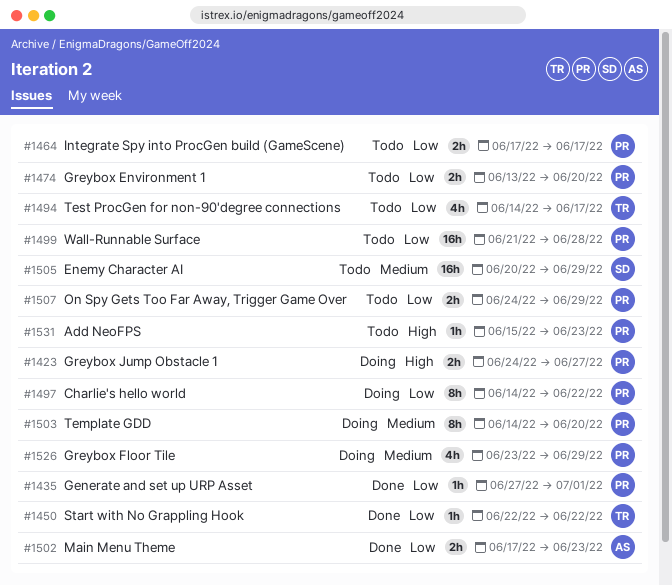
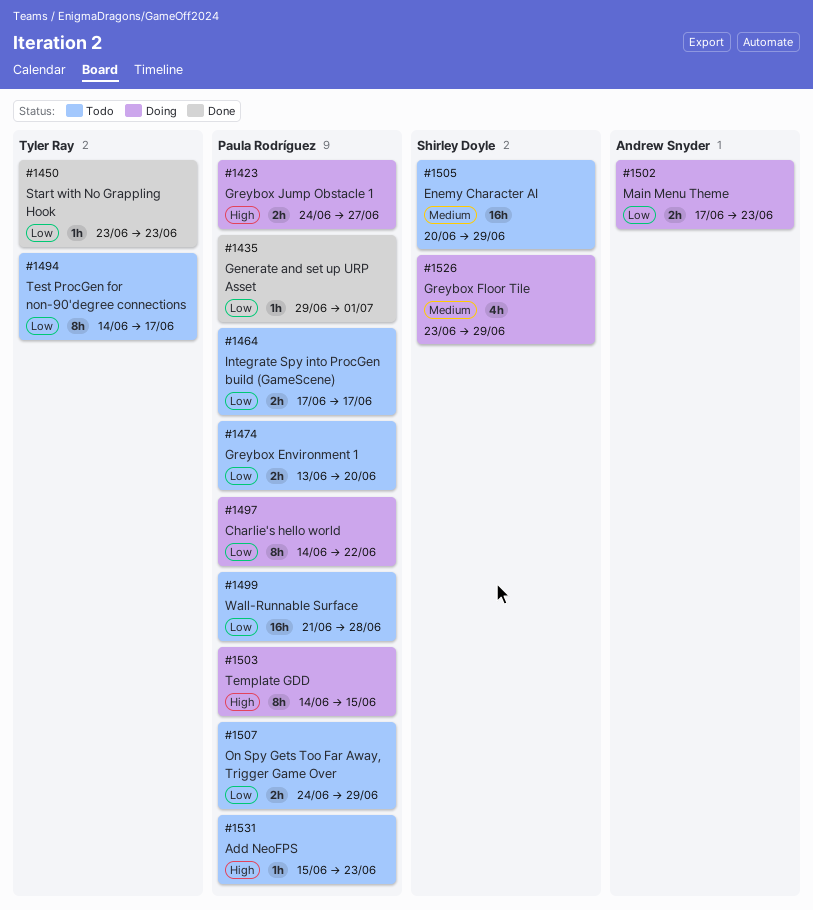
#1435, start: Jun 27 -> Jun 29
#1450, start: Jun 22 -> Jun 23
#1450, due: Jun 22 -> Jun 23
#1494, estimate: 4h -> 8h
#1502, status: Done -> Doing
#1503, priority: Medium -> High
#1503, due: Jun 20 -> Jun 15
#1526, owner: Paula Rodríguez -> Shirley Doyle

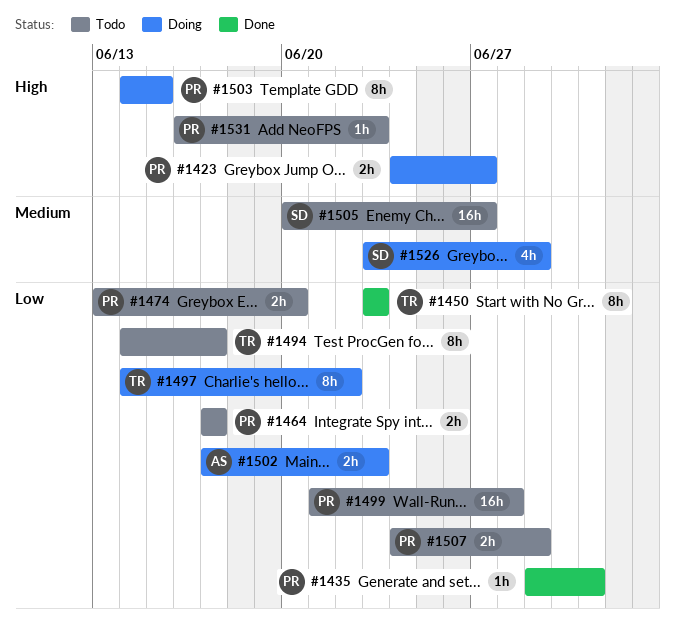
#1450, estimate: 1h -> 8h
#1497, owner: Paula Rodríguez -> Tyler Ray
#1505, due: Jun 29 -> Jun 27
#1531, start: Jun 15 -> Jun 16

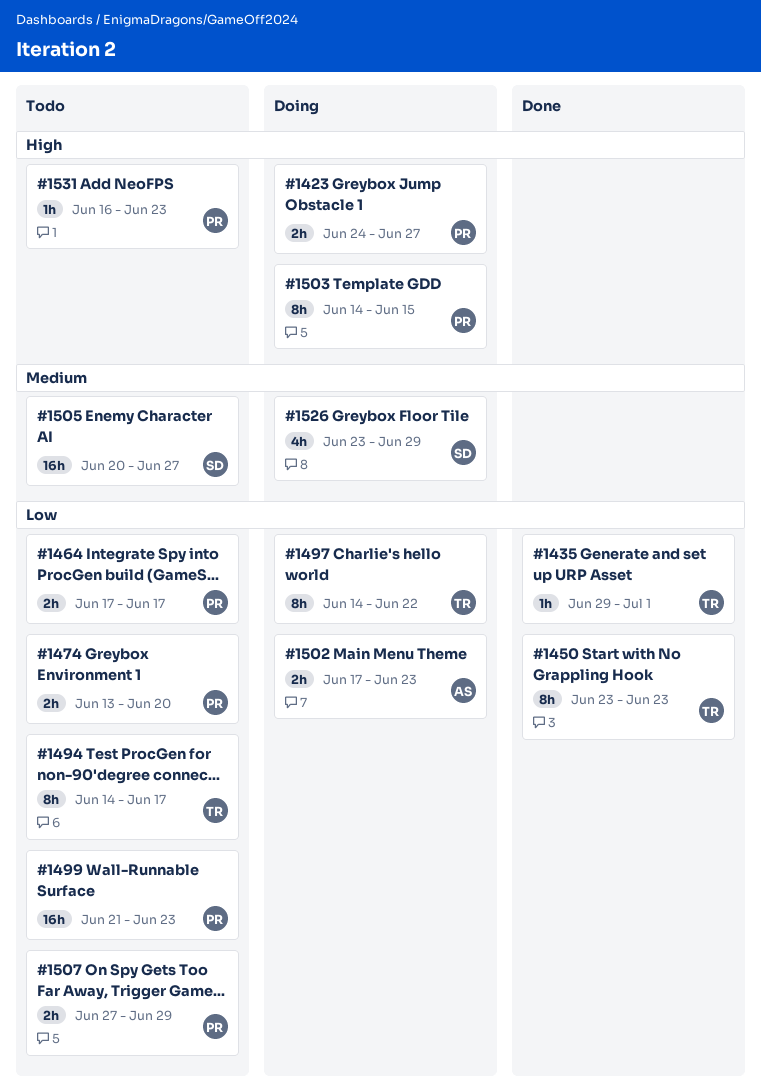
#1435, owner: PR -> TR
#1499, due: Jun 28 -> Jun 23
#1507, start: Jun 24 -> Jun 27

